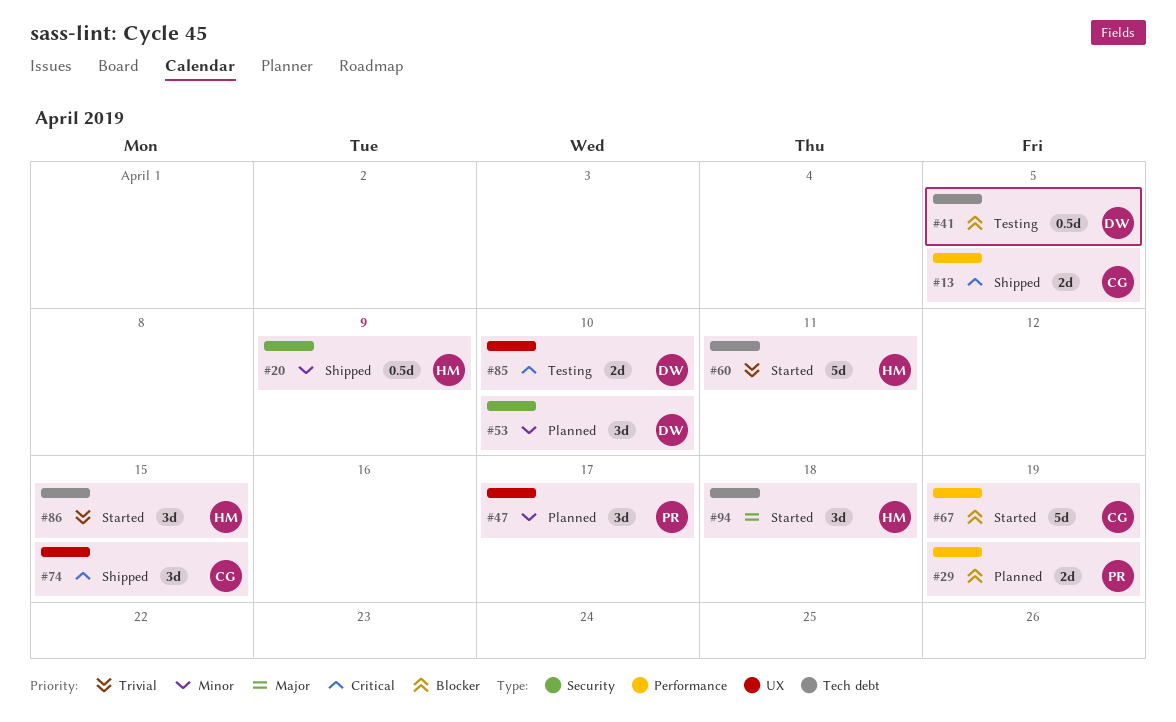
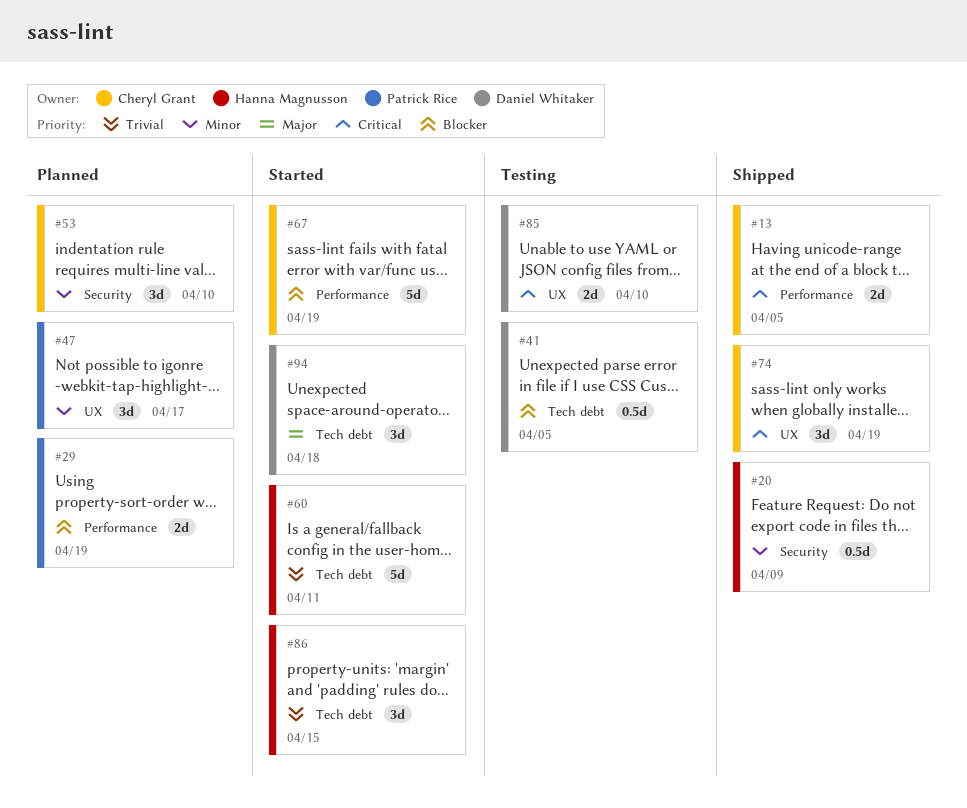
#53, owner: Daniel Whitaker -> Cheryl Grant
#74, due: Apr 15 -> Apr 19
#94, owner: Hanna Magnusson -> Daniel Whitaker

